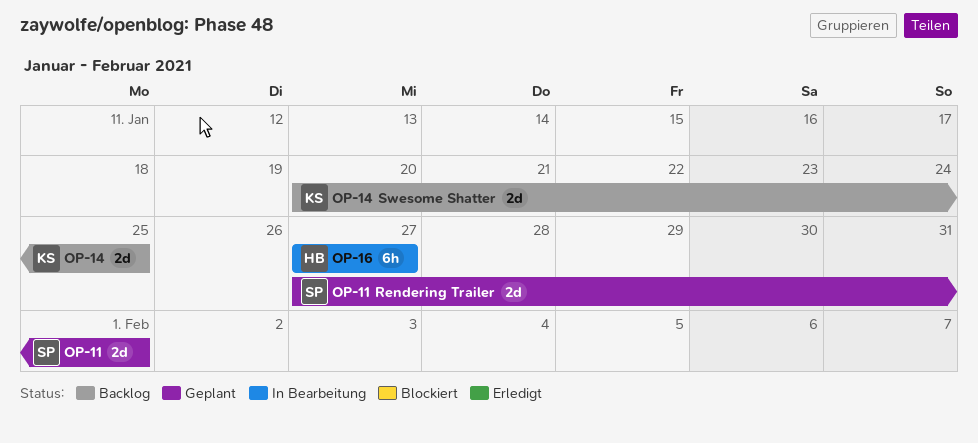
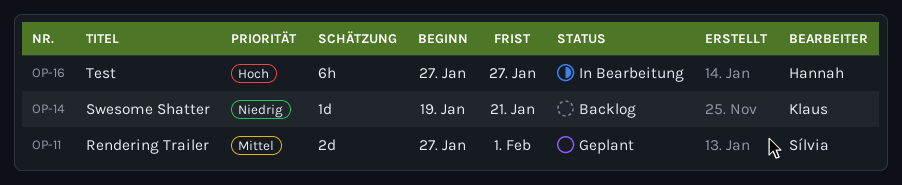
OP-14, estimate: 2d -> 1d
OP-14, start: Jan 20 -> Jan 19
OP-14, due: Jan 25 -> Jan 21

